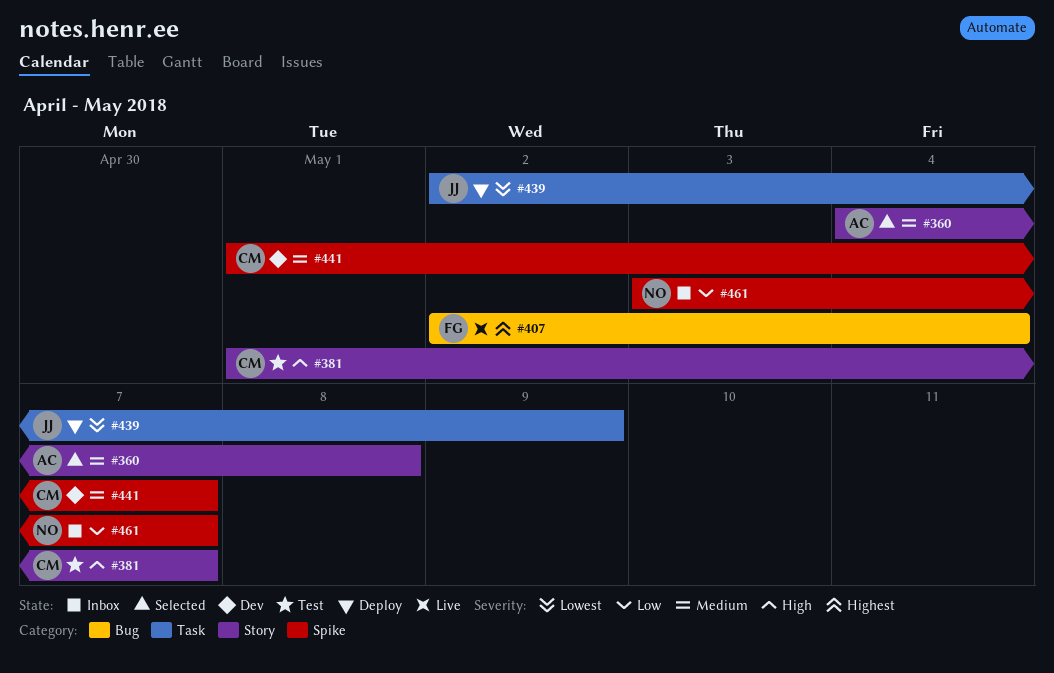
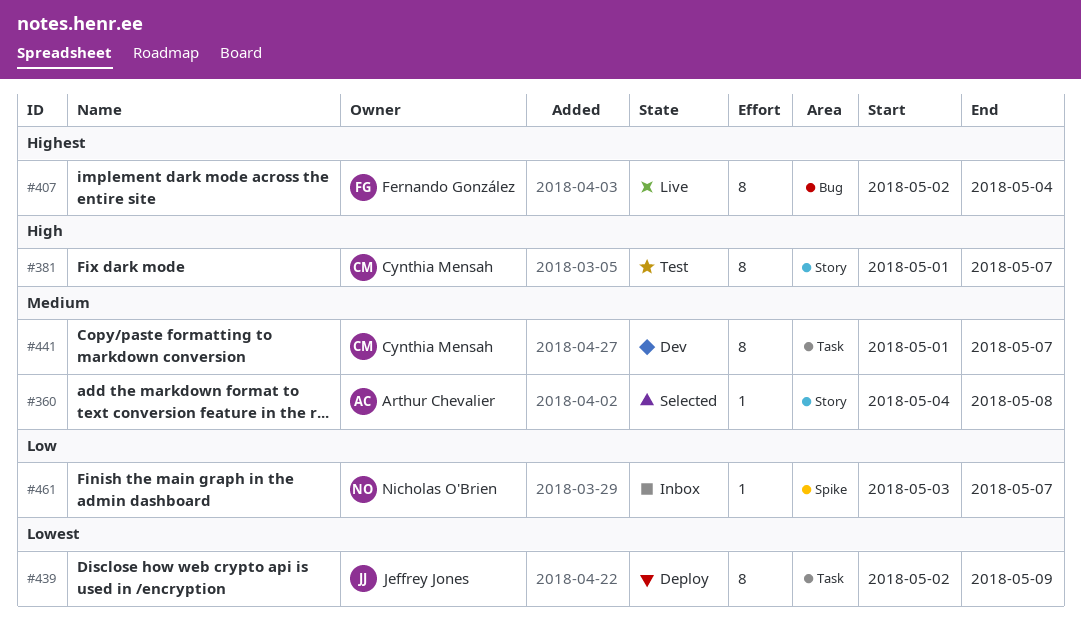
#441, label: Spike -> Task

